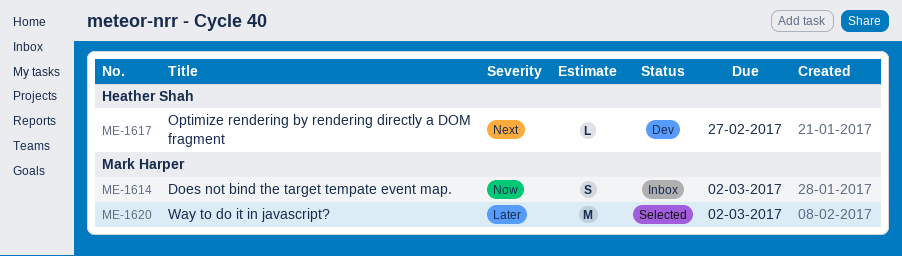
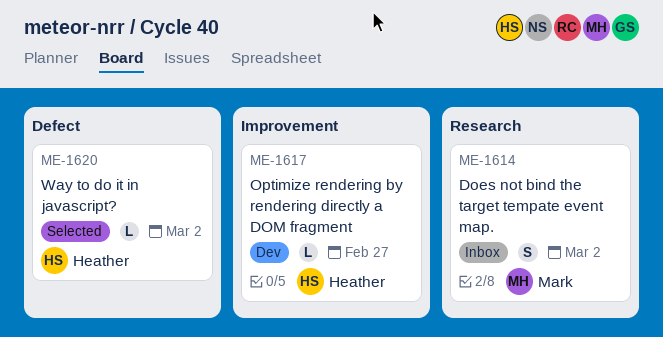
ME-1620, owner: Mark Harper -> Heather Shah
ME-1620, estimate: M -> L

